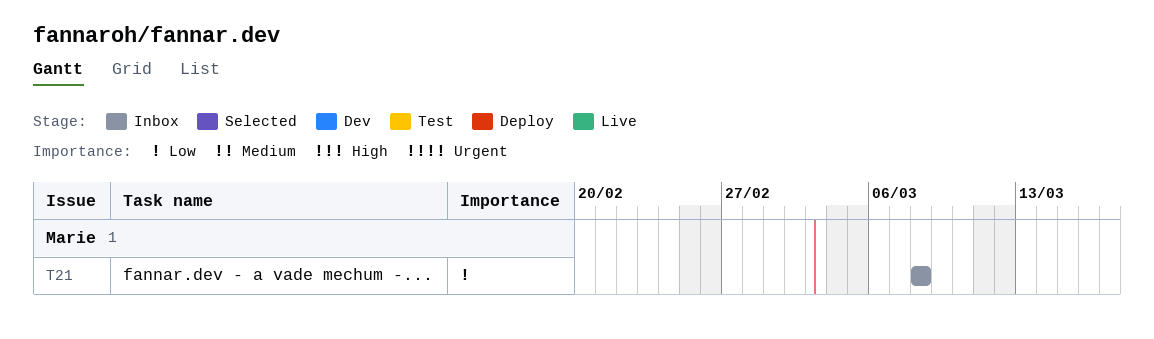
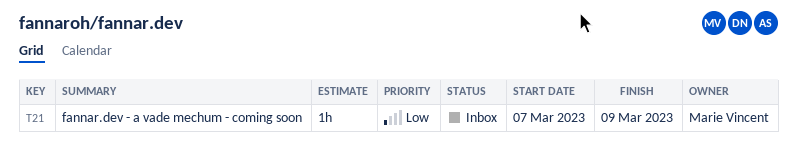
T21, start: Mar 8 -> Mar 7
T21, due: Mar 8 -> Mar 9

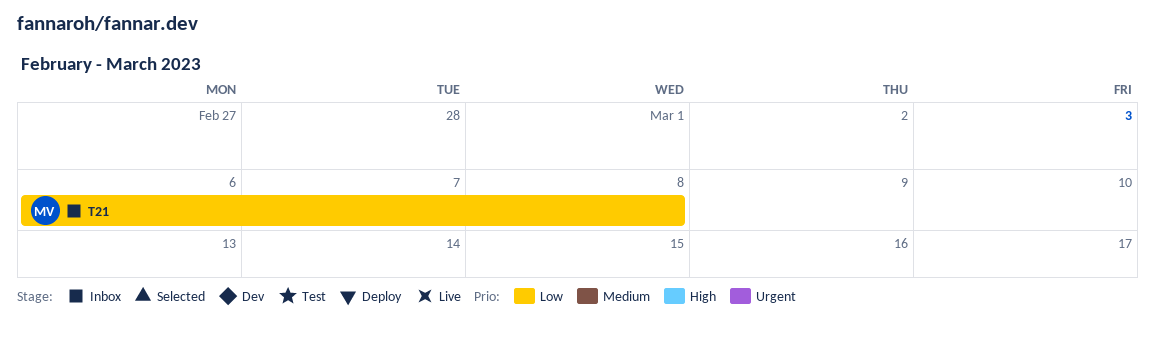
T21, start: Mar 7 -> Mar 6
T21, due: Mar 9 -> Mar 8

